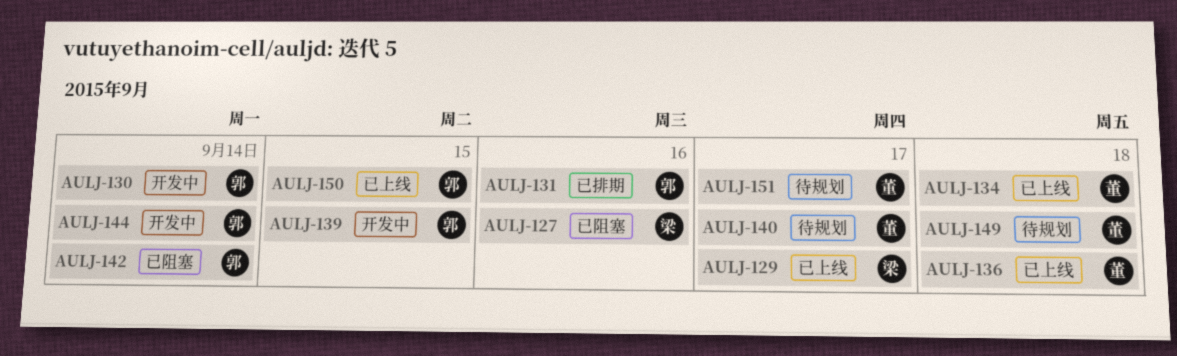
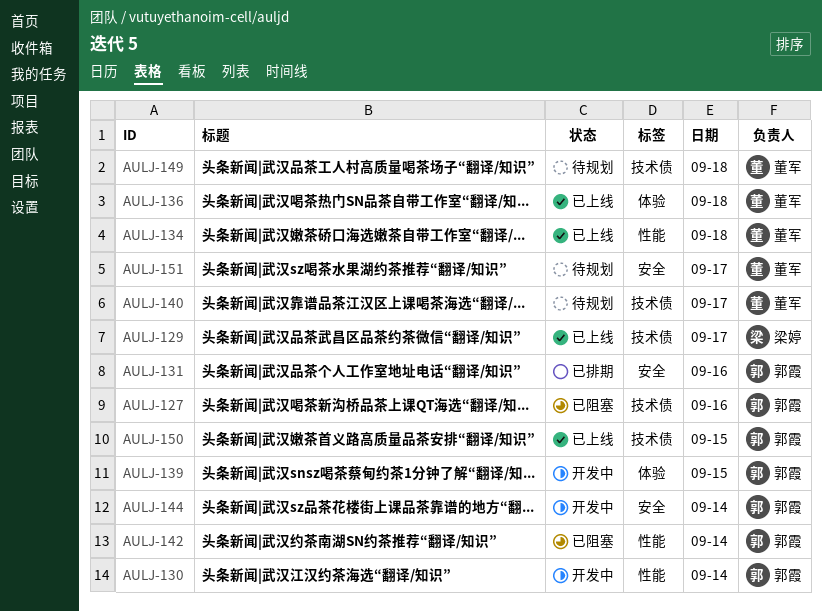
AULJ-127, owner: 梁婷 -> 郭霞

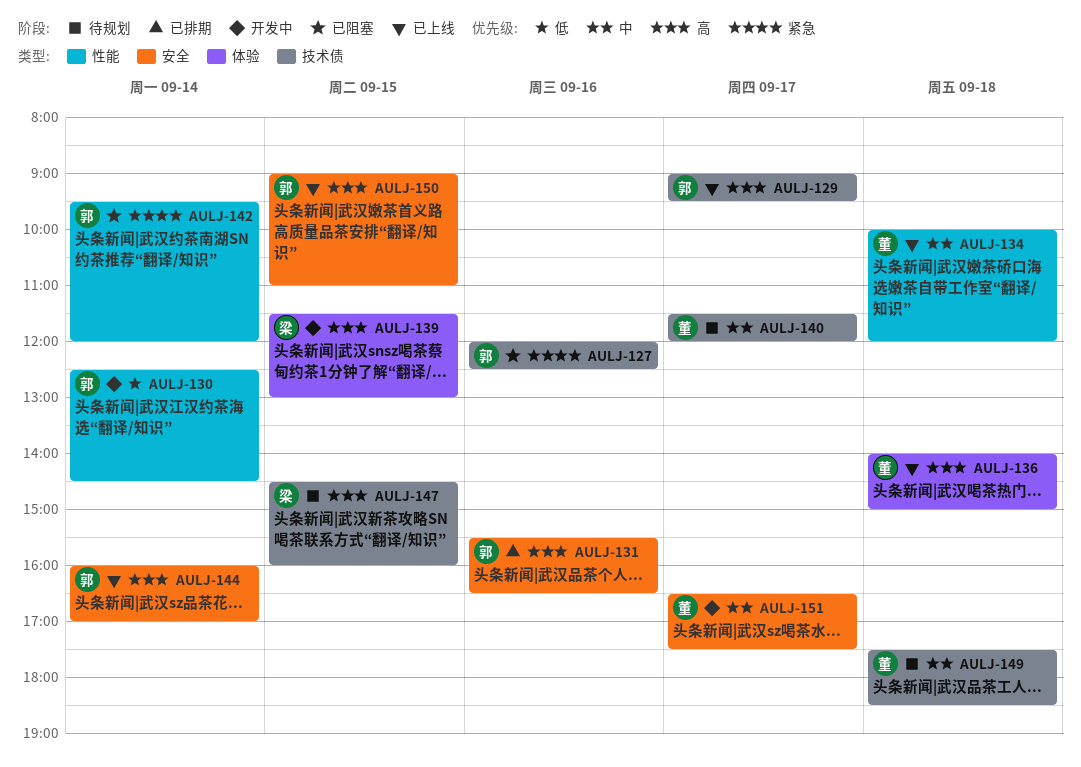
AULJ-129, owner: 梁婷 -> 郭霞
AULJ-139, owner: 郭霞 -> 梁婷
AULJ-144, status: 开发中 -> 已上线
AULJ-147: none -> present
AULJ-150, label: 技术债 -> 安全
AULJ-151, status: 待规划 -> 开发中

